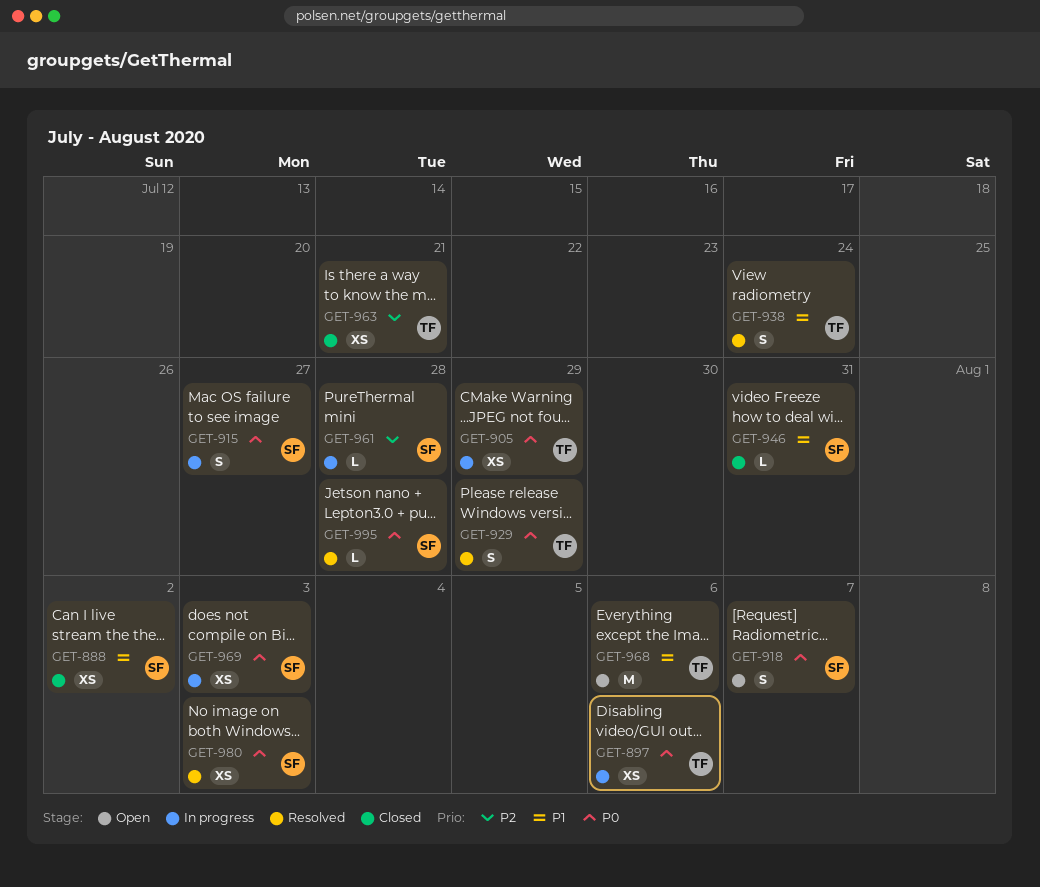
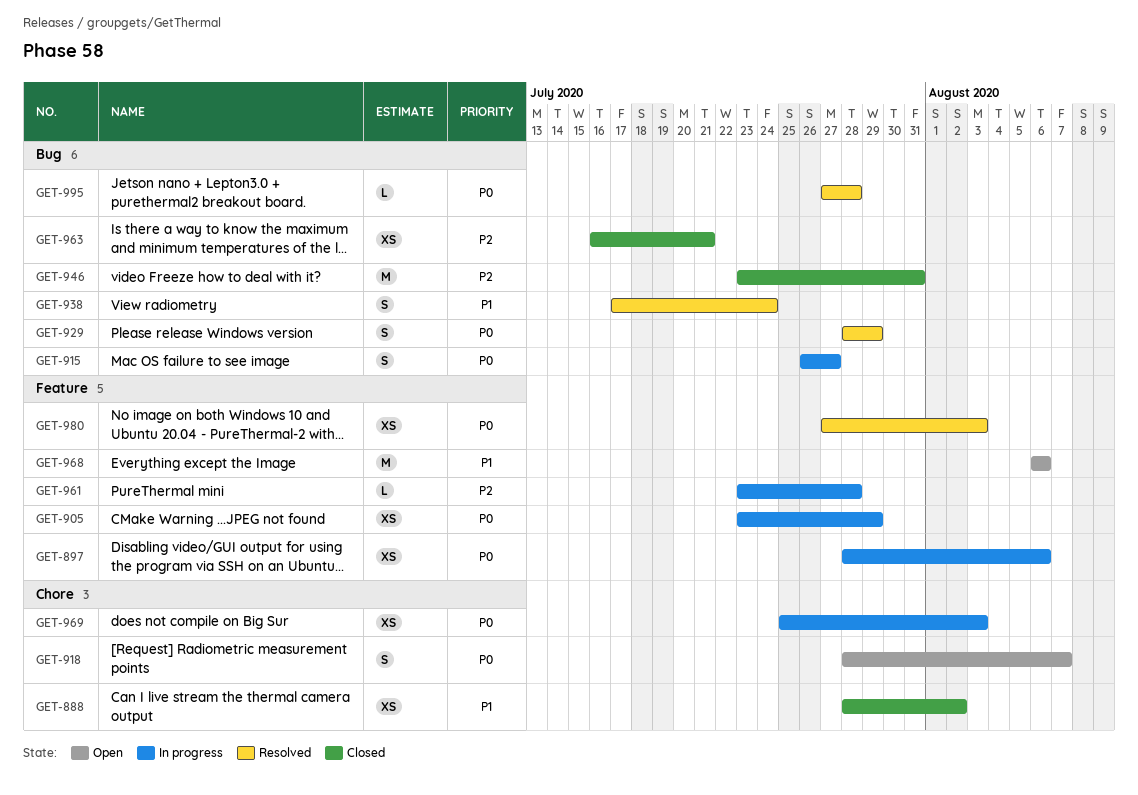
GET-946, priority: P1 -> P2
GET-946, estimate: L -> M

